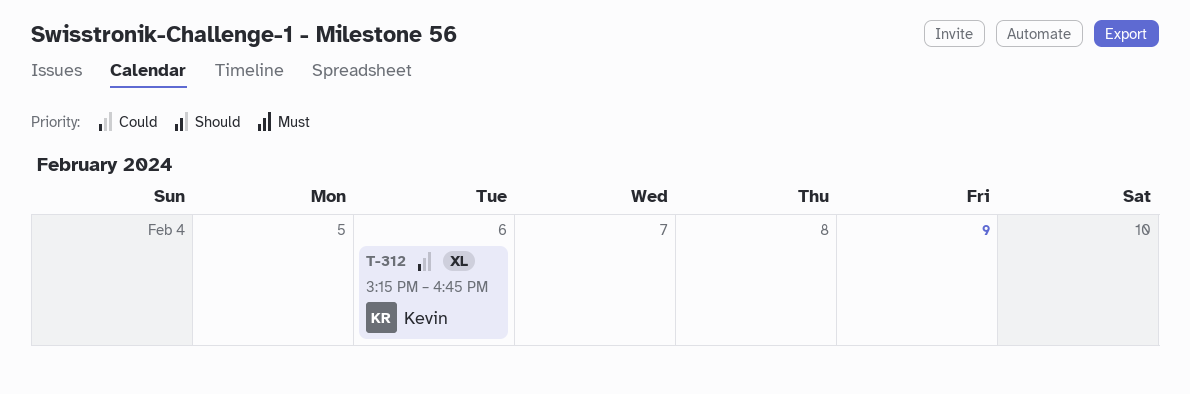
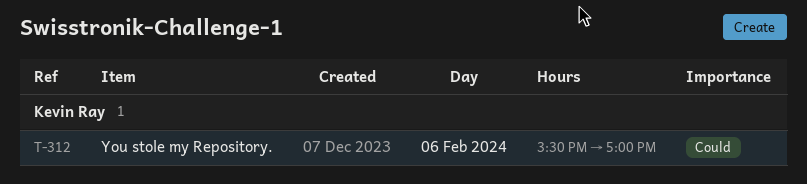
T-312, begins: 15:15 -> 15:30
T-312, ends: 16:45 -> 17:00

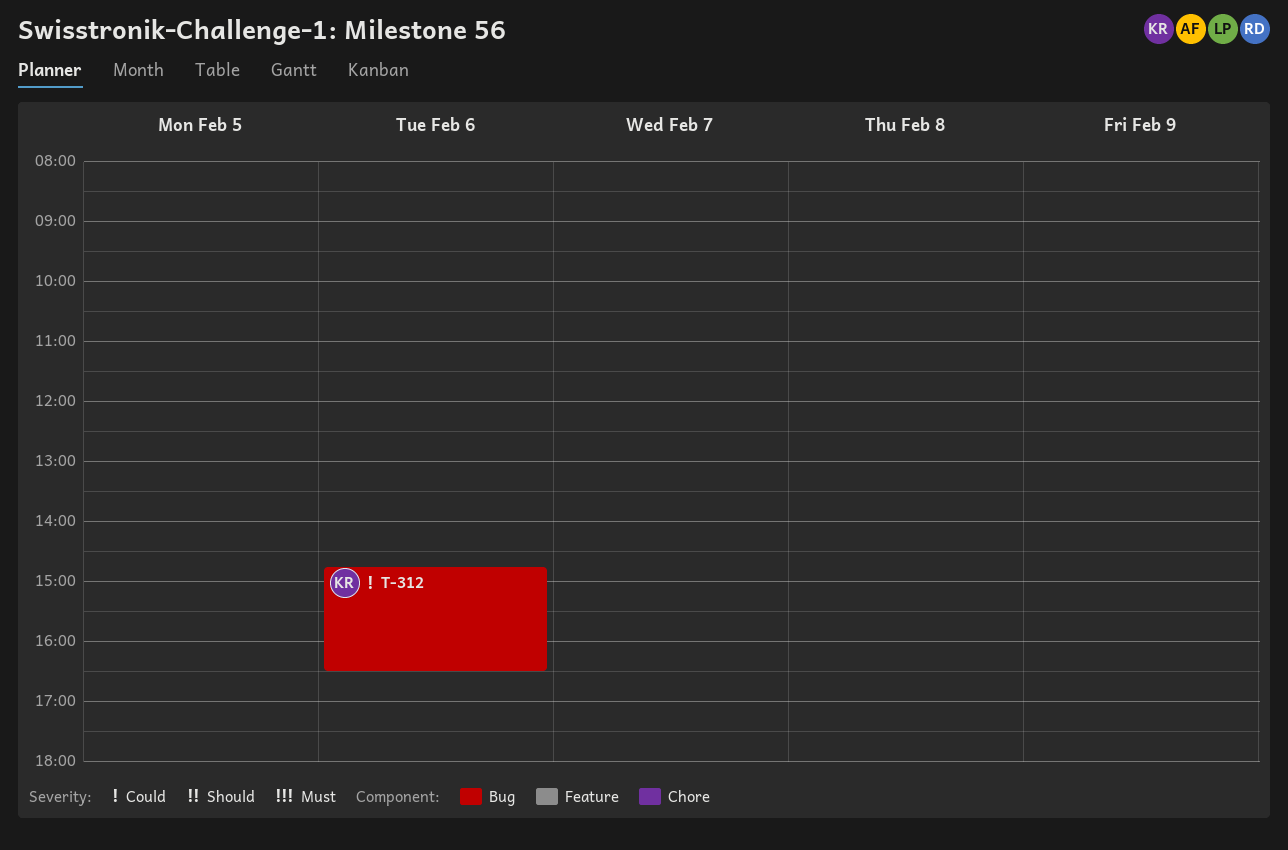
T-312, begins: 15:30 -> 14:45
T-312, ends: 17:00 -> 16:30

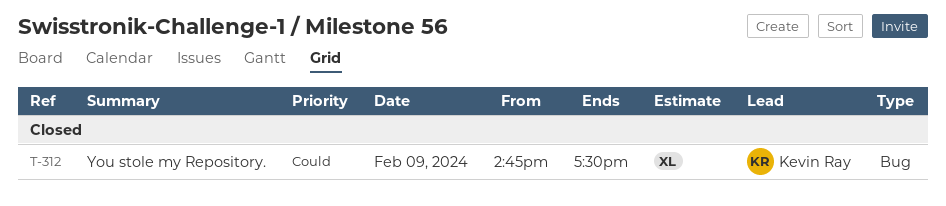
T-312, day: Feb 6 -> Feb 9
T-312, ends: 16:30 -> 17:30

